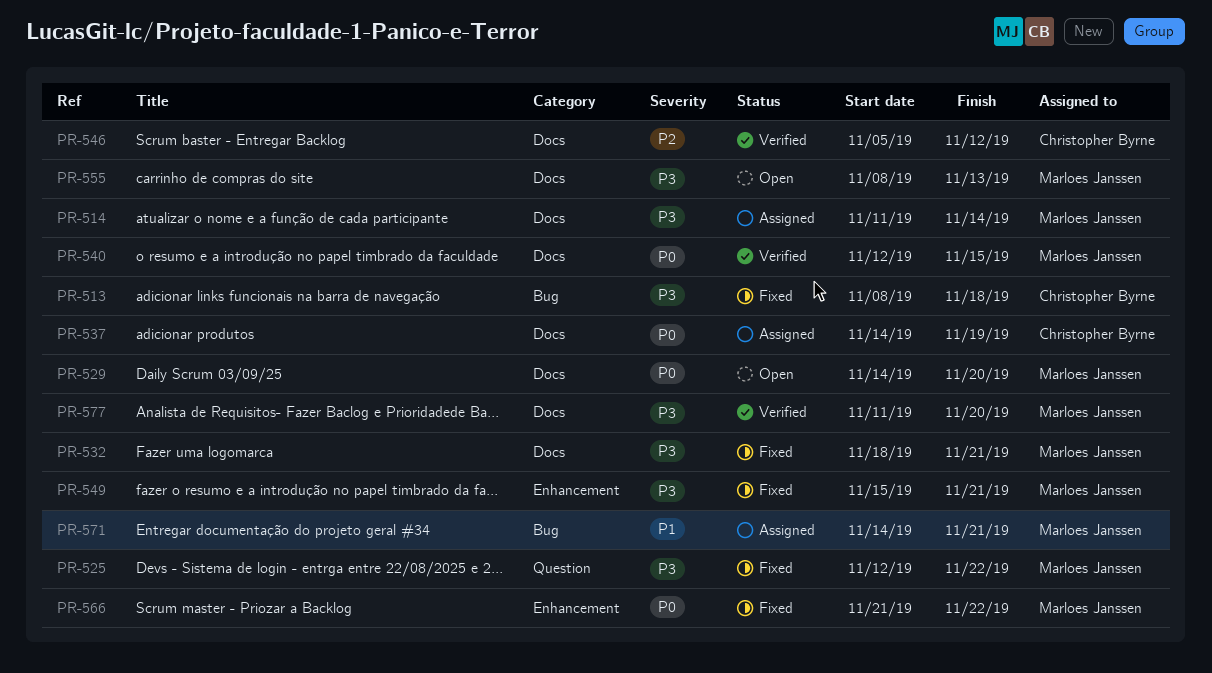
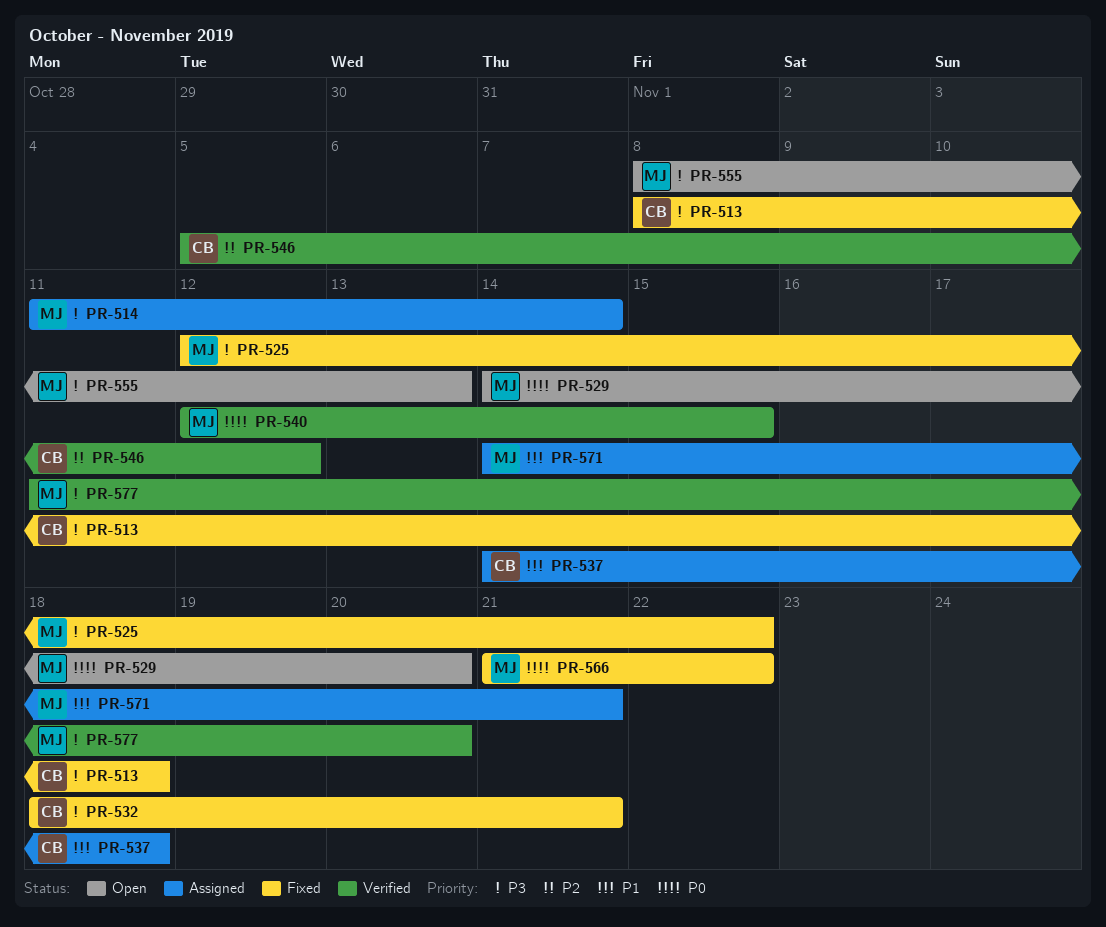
PR-532, owner: Marloes Janssen -> Christopher Byrne
PR-537, priority: P0 -> P1
PR-537, due: Nov 19 -> Nov 18
PR-549: present -> none

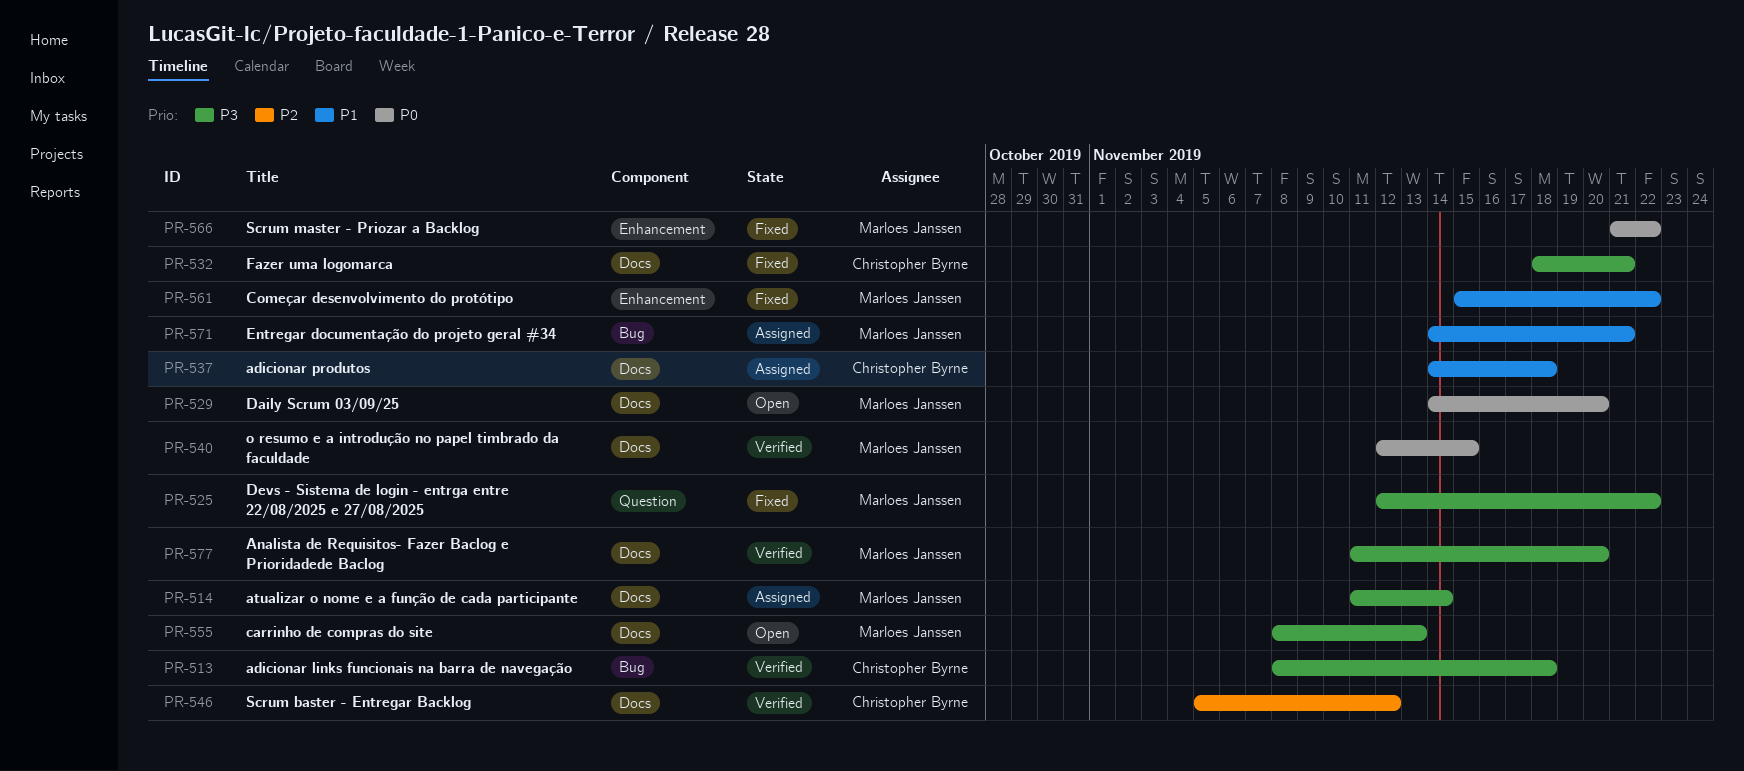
PR-513, status: Fixed -> Verified
PR-561: none -> present

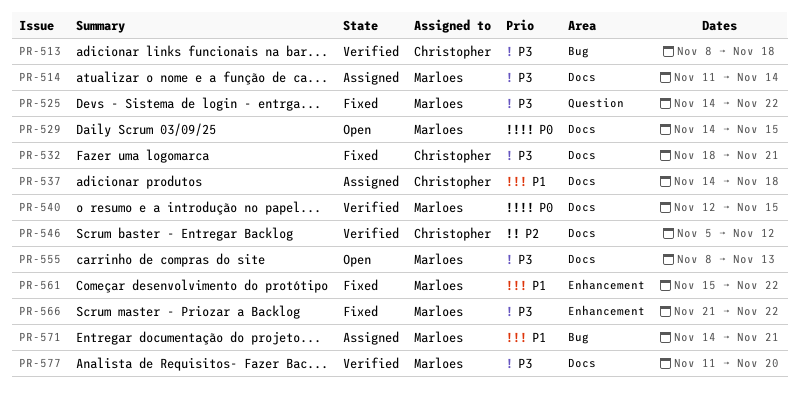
PR-525, start: Nov 12 -> Nov 14
PR-529, due: Nov 20 -> Nov 15
PR-566, priority: P0 -> P3

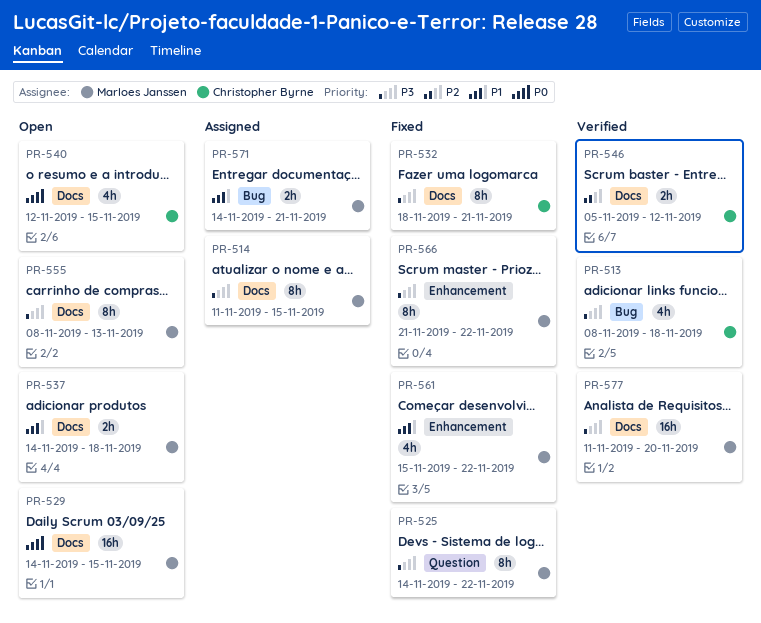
PR-514, due: Nov 14 -> Nov 15
PR-537, status: Assigned -> Open
PR-537, owner: Christopher Byrne -> Marloes Janssen
PR-540, status: Verified -> Open
PR-540, owner: Marloes Janssen -> Christopher Byrne

